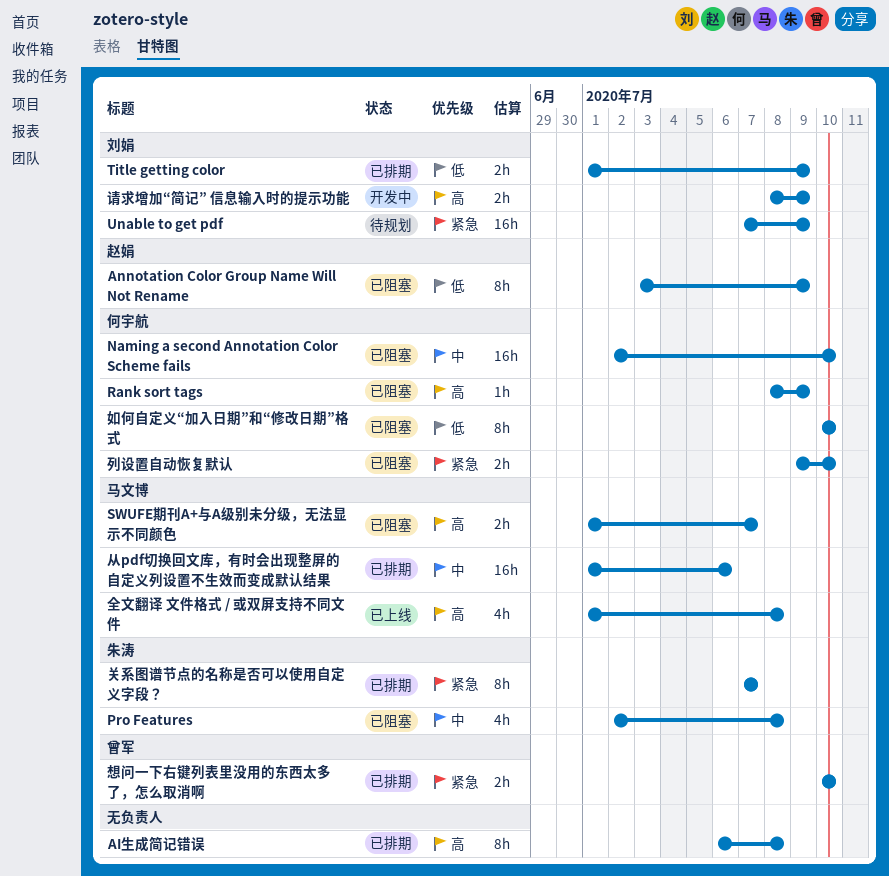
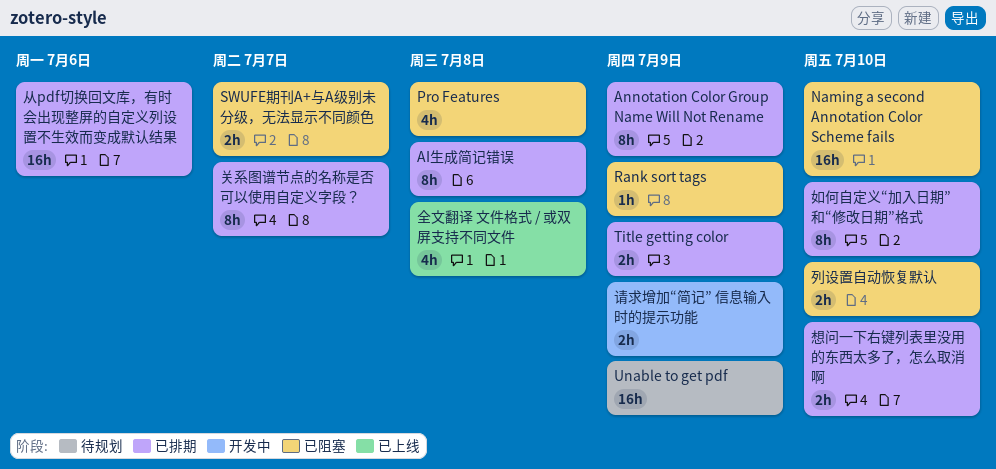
Annotation Color Group Name Will Not Rename, status: 已阻塞 -> 已排期
如何自定义“加入日期”和“修改日期”格式, status: 已阻塞 -> 已排期

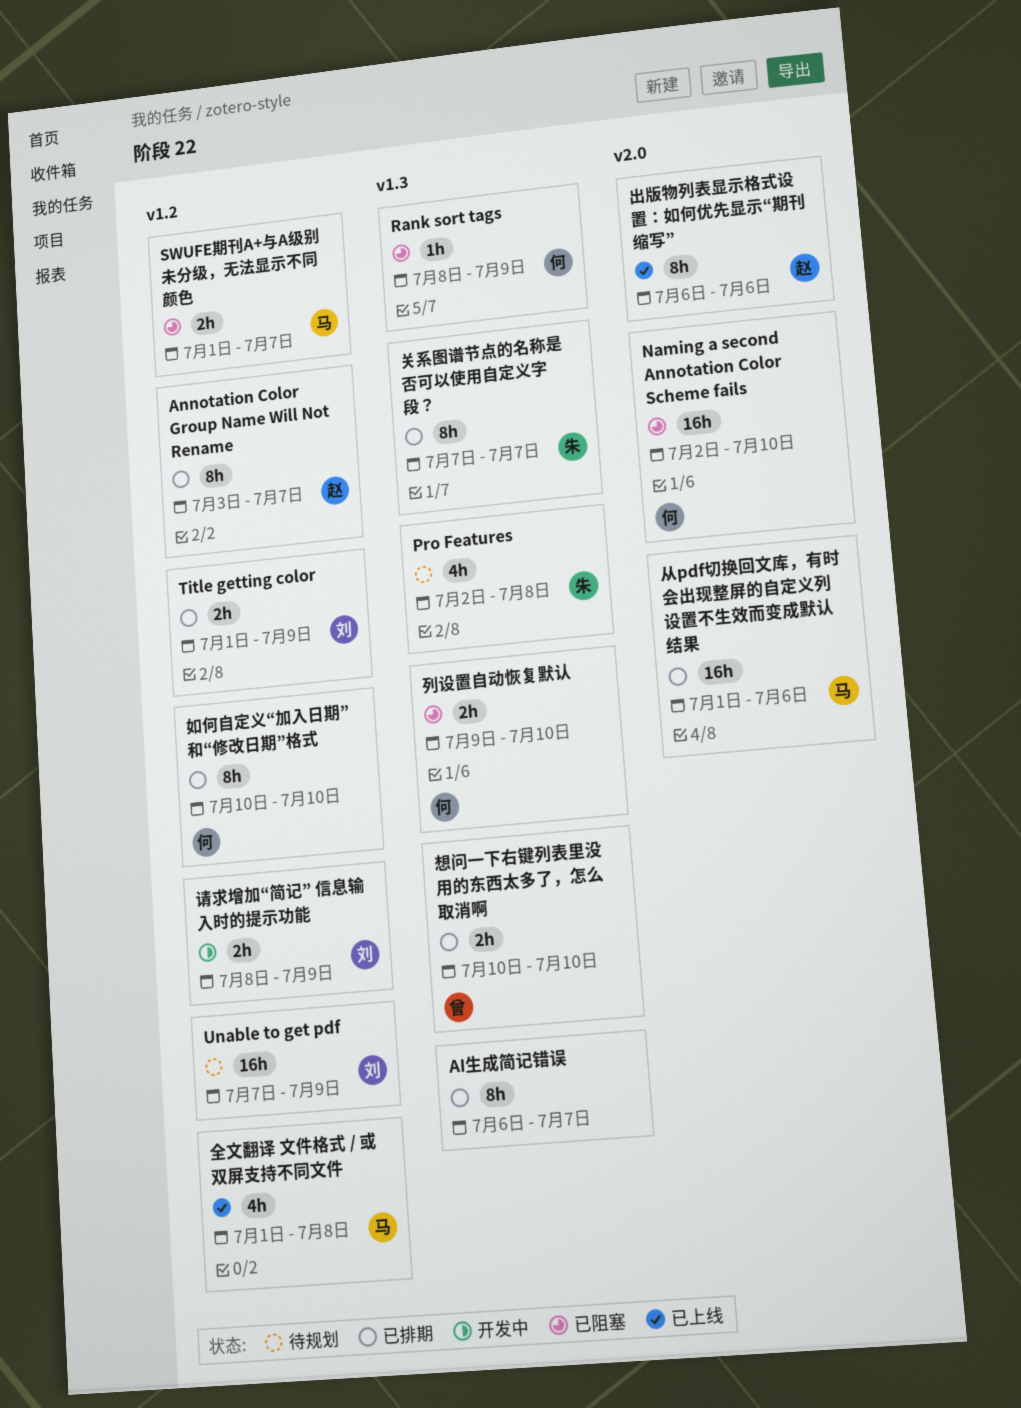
AI生成简记错误, due: Jul 8 -> Jul 7
Annotation Color Group Name Will Not Rename, due: Jul 9 -> Jul 7
Pro Features, status: 已阻塞 -> 待规划
出版物列表显示格式设置：如何优先显示“期刊缩写”: none -> present

